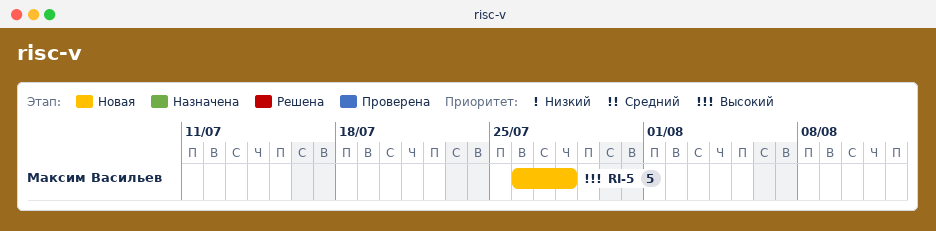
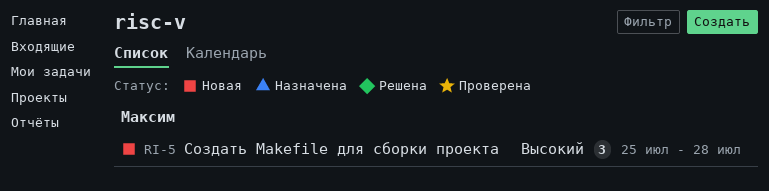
RI-5, estimate: 5 -> 3
RI-5, start: Jul 26 -> Jul 25

